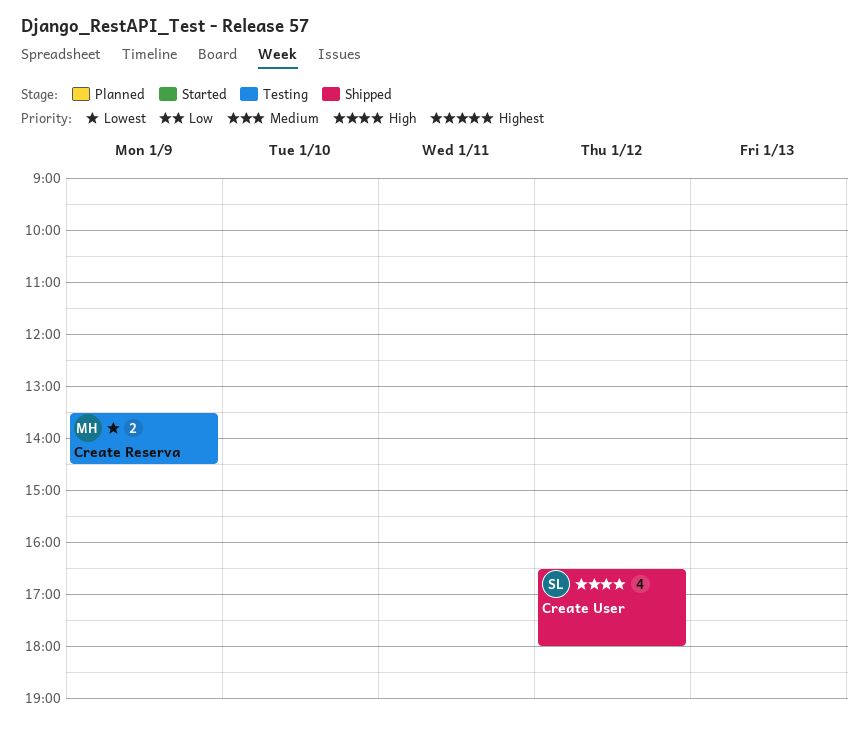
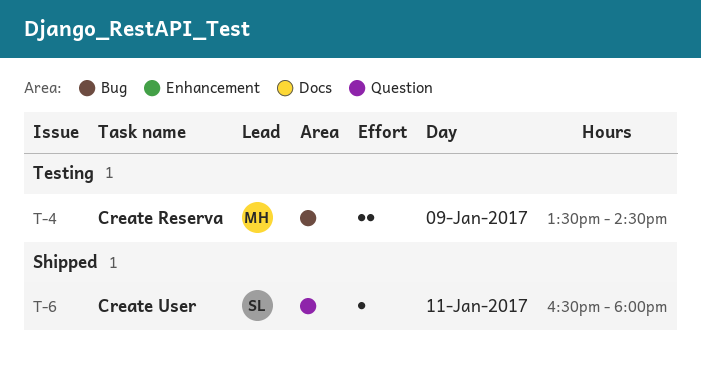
Create User, estimate: 4 -> 1
Create User, day: Jan 12 -> Jan 11

